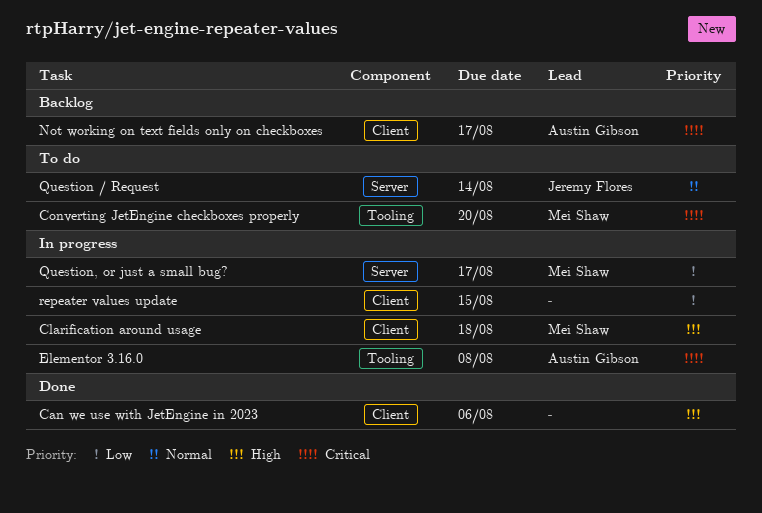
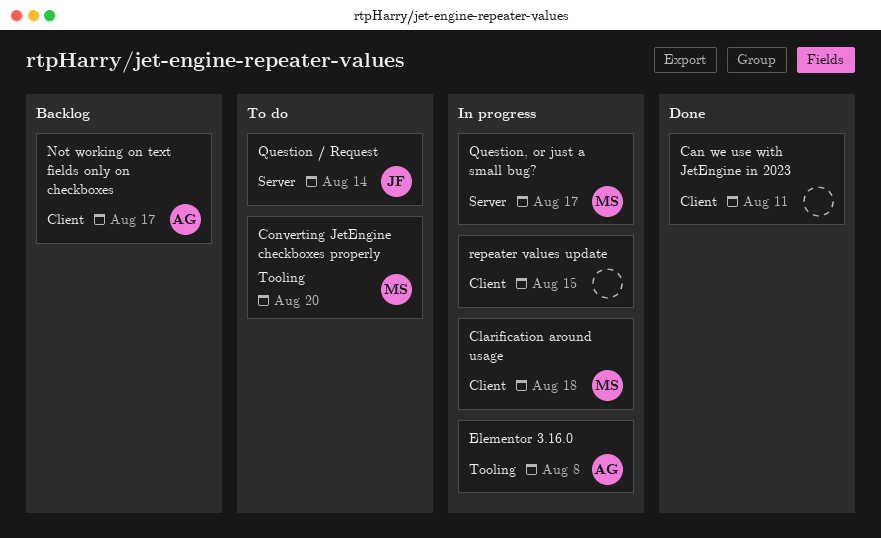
Can we use with JetEngine in 2023, due: Aug 6 -> Aug 11

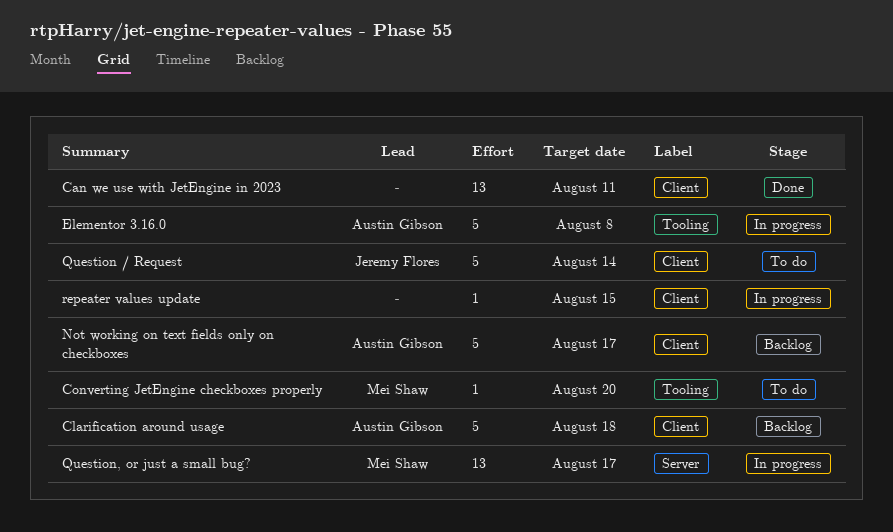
Clarification around usage, status: In progress -> Backlog
Clarification around usage, owner: Mei Shaw -> Austin Gibson
Question / Request, label: Server -> Client

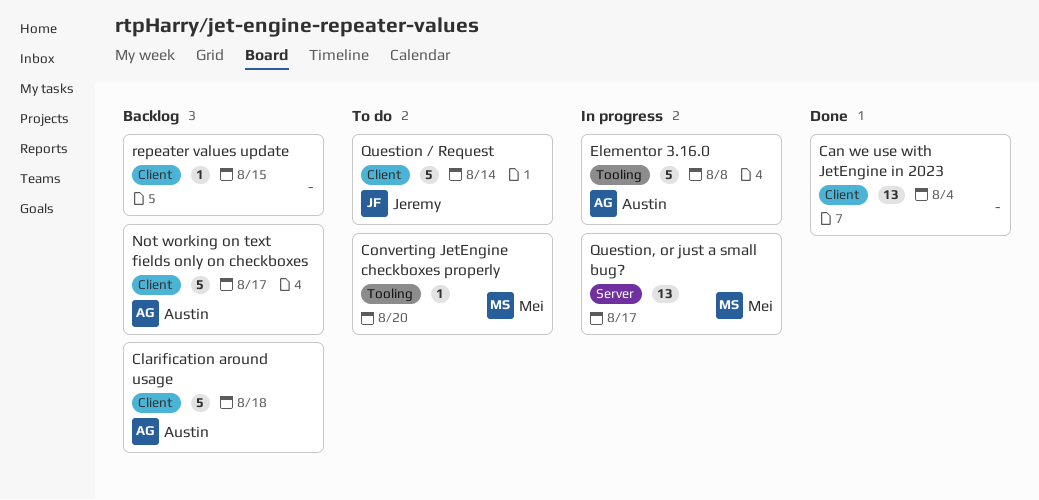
Can we use with JetEngine in 2023, due: Aug 11 -> Aug 4
repeater values update, status: In progress -> Backlog

